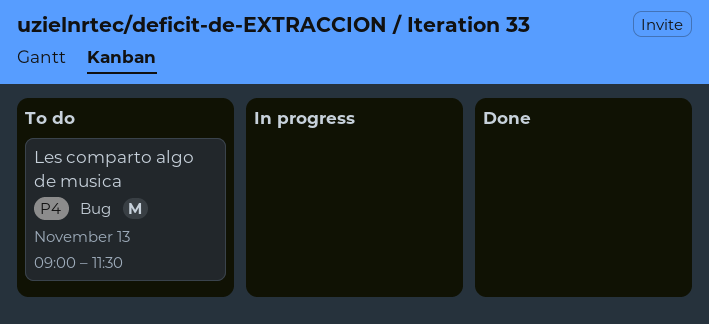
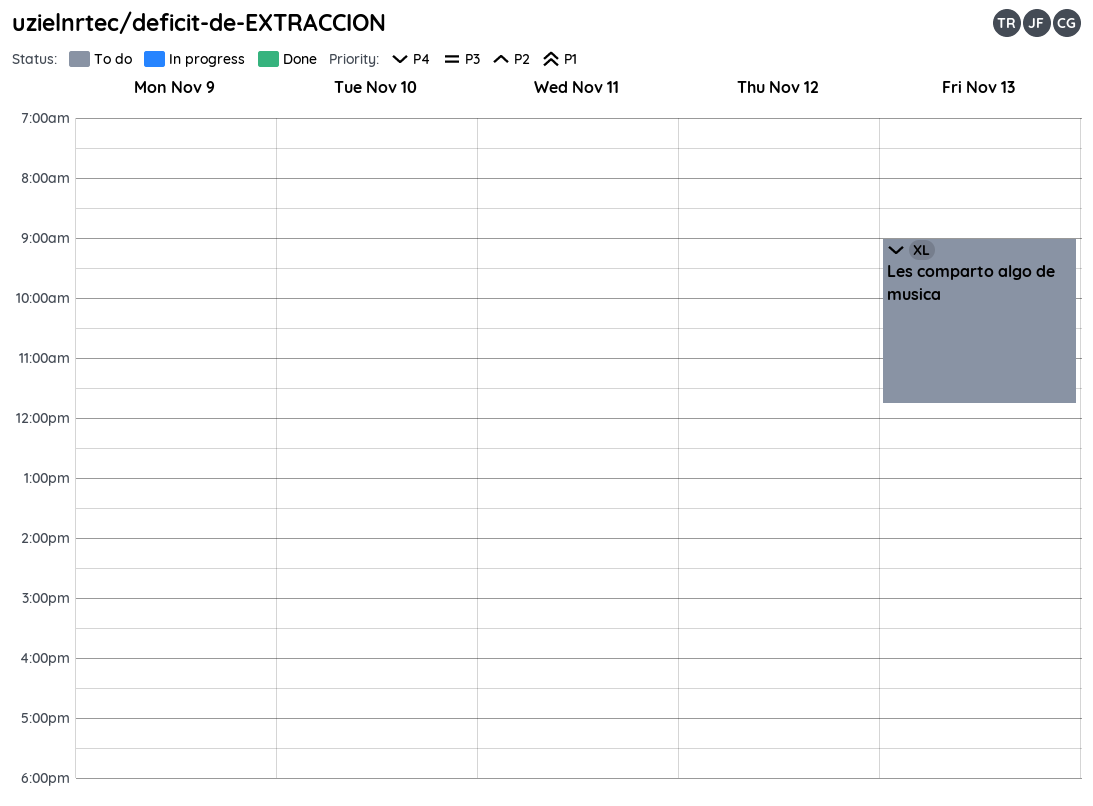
Les comparto algo de musica, estimate: M -> XL
Les comparto algo de musica, ends: 11:30 -> 11:45

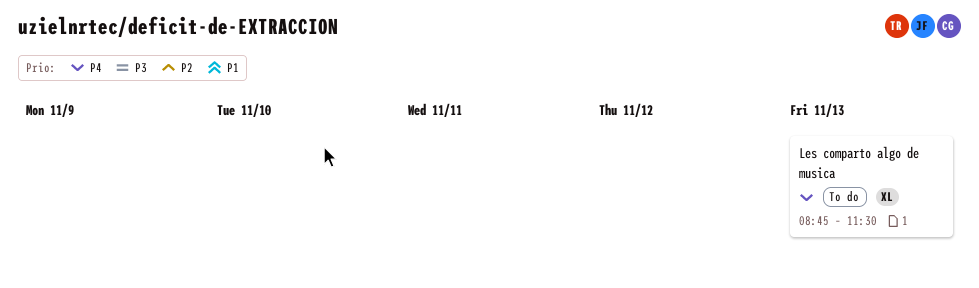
Les comparto algo de musica, begins: 09:00 -> 08:45
Les comparto algo de musica, ends: 11:45 -> 11:30

